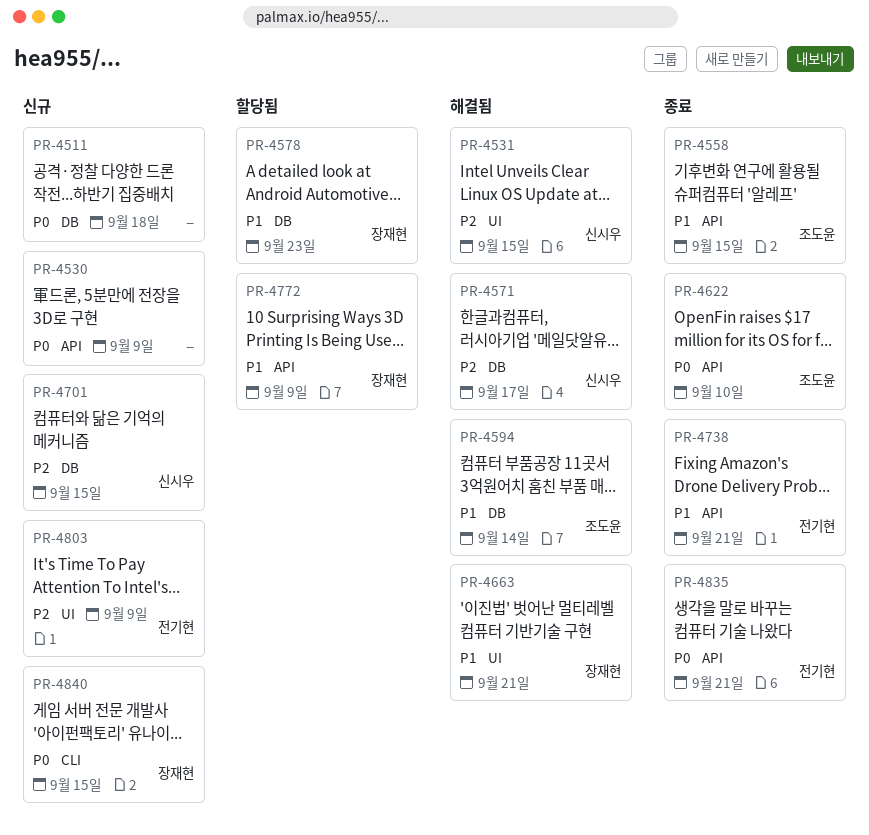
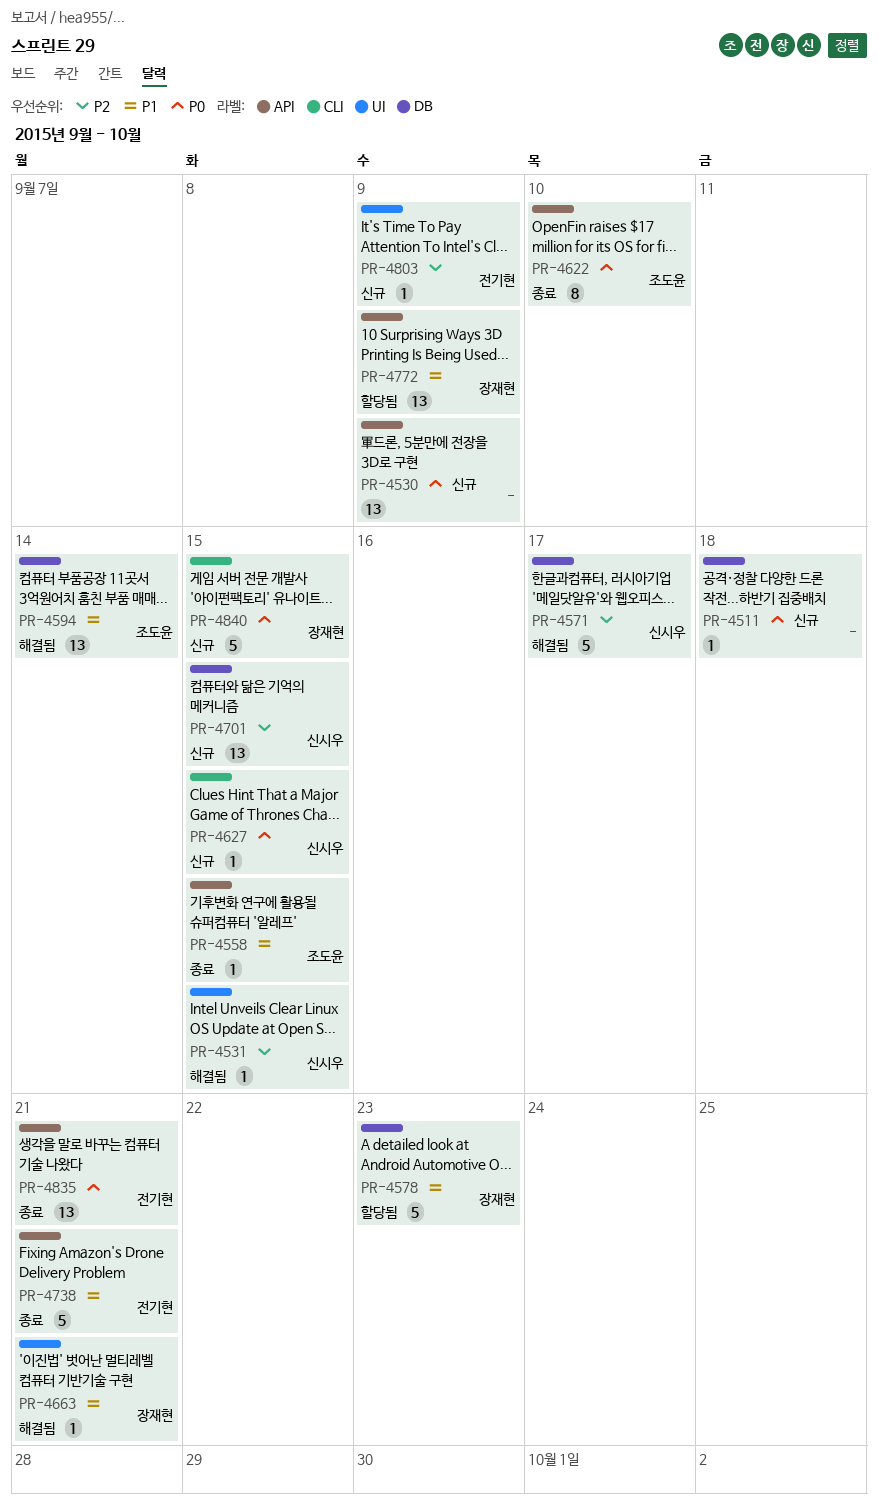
PR-4627: none -> present

